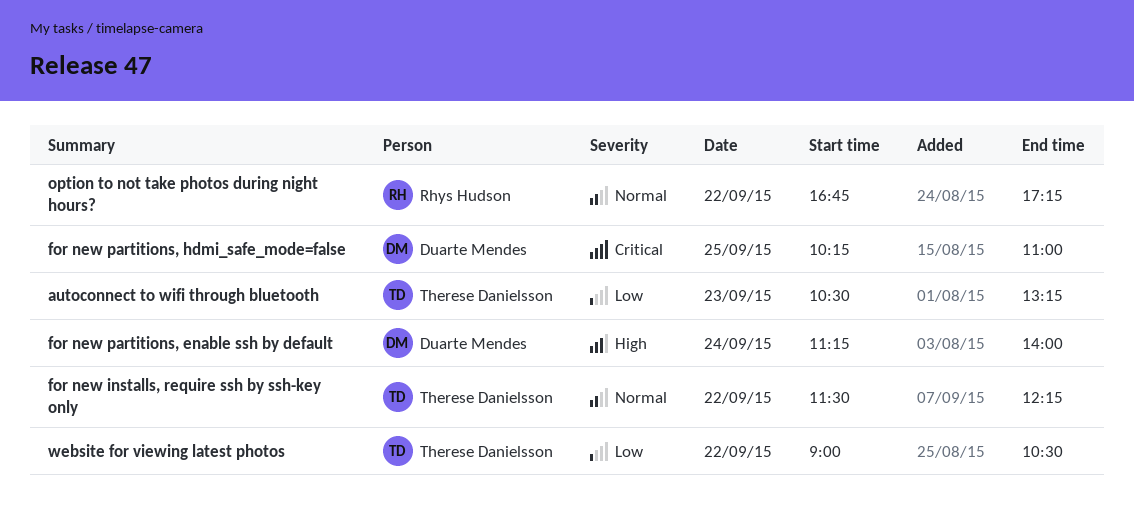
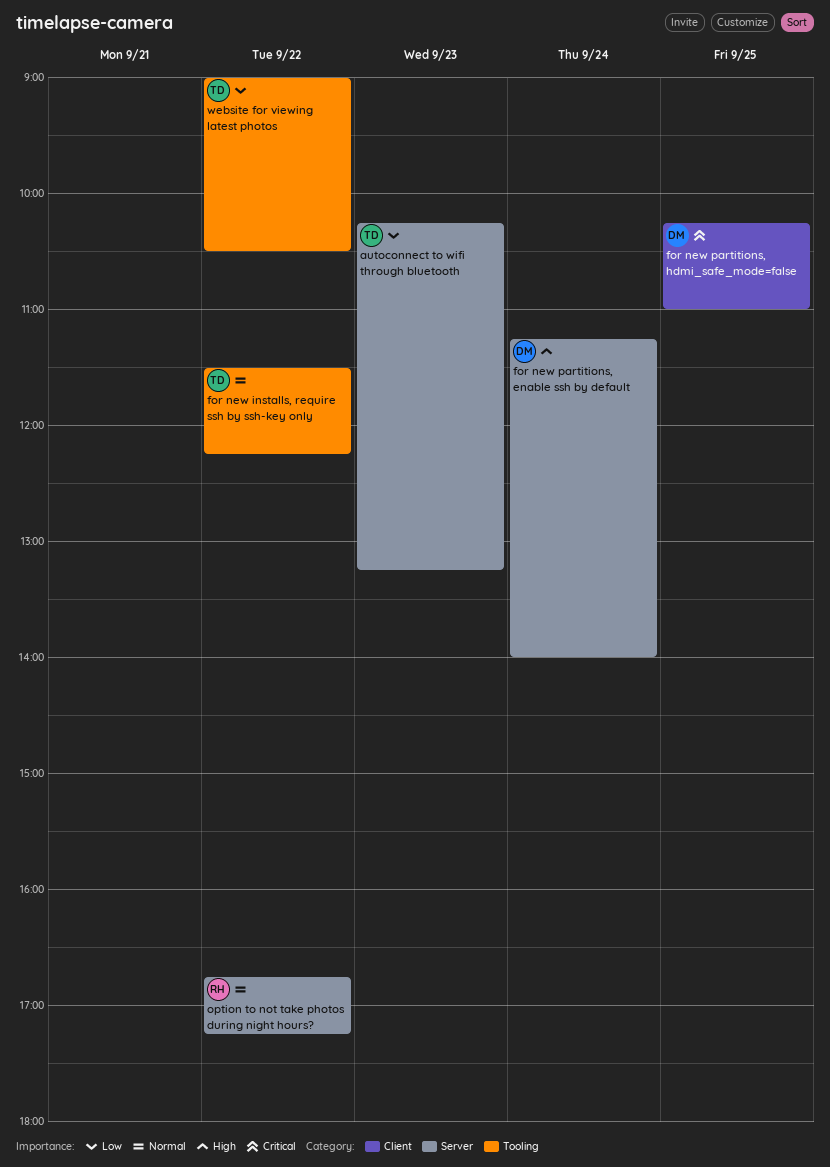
autoconnect to wifi through bluetooth, begins: 10:30 -> 10:15

